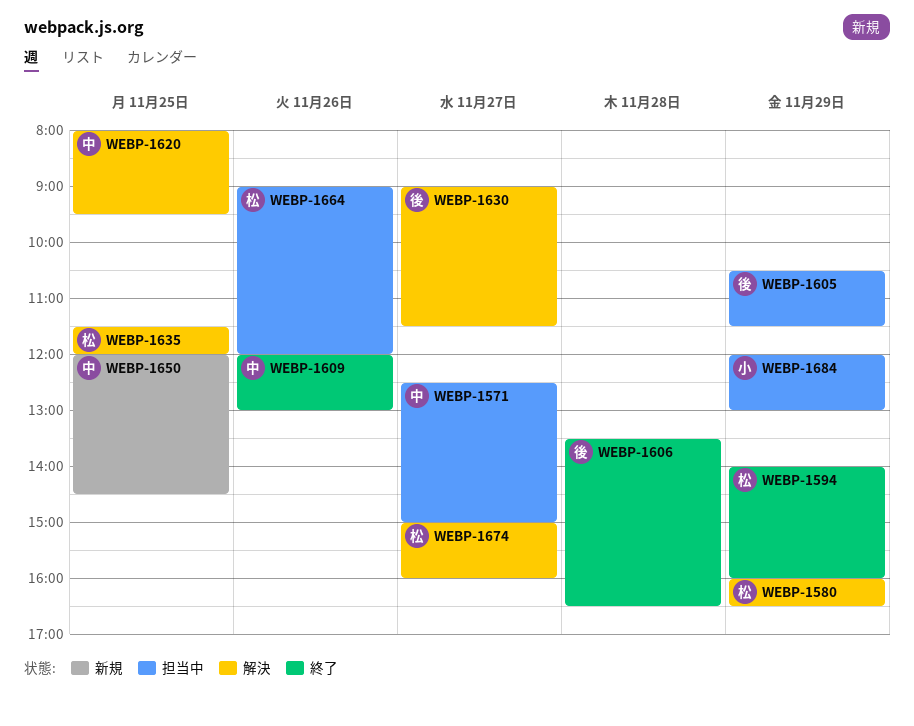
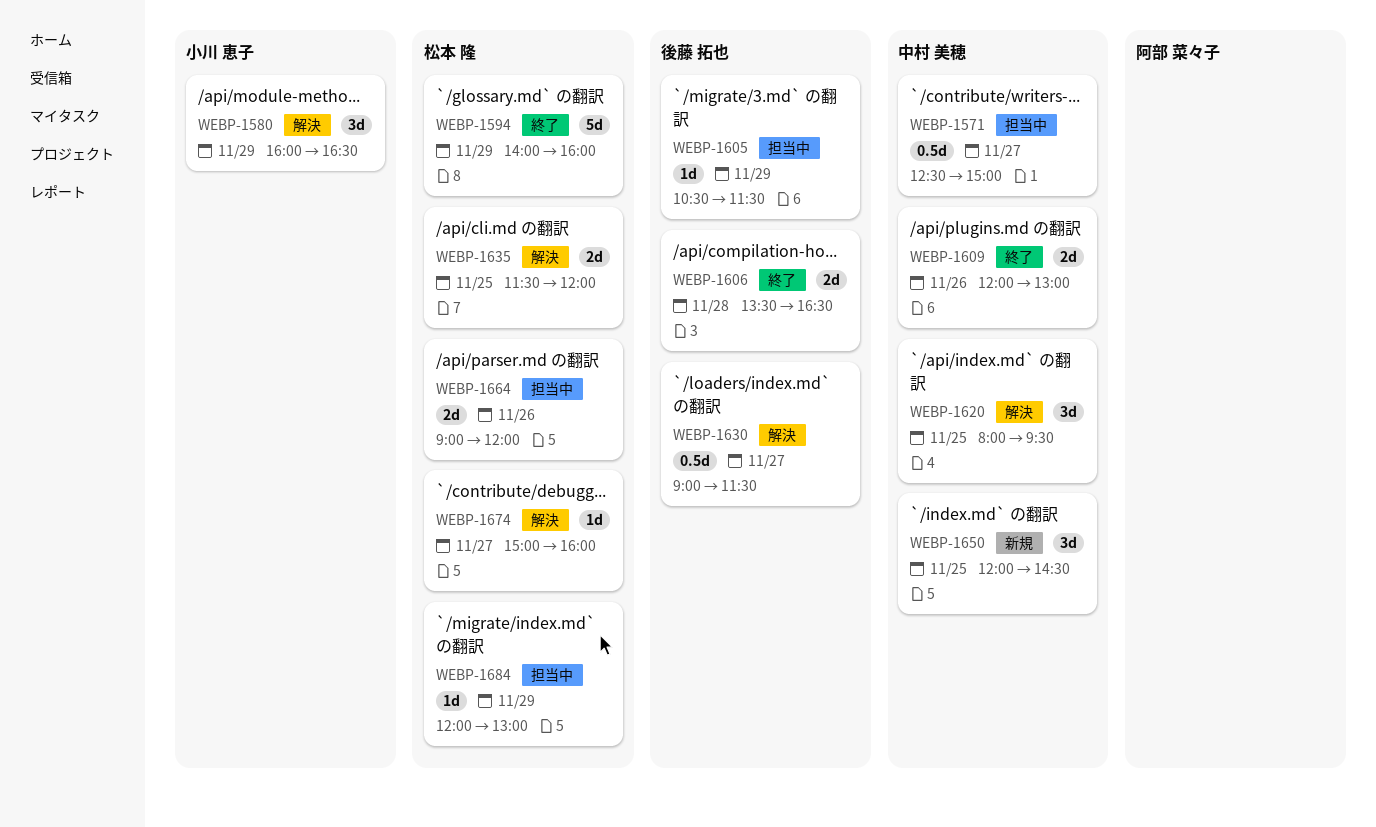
WEBP-1580, owner: 松本 隆 -> 小川 恵子
WEBP-1684, owner: 小川 恵子 -> 松本 隆

